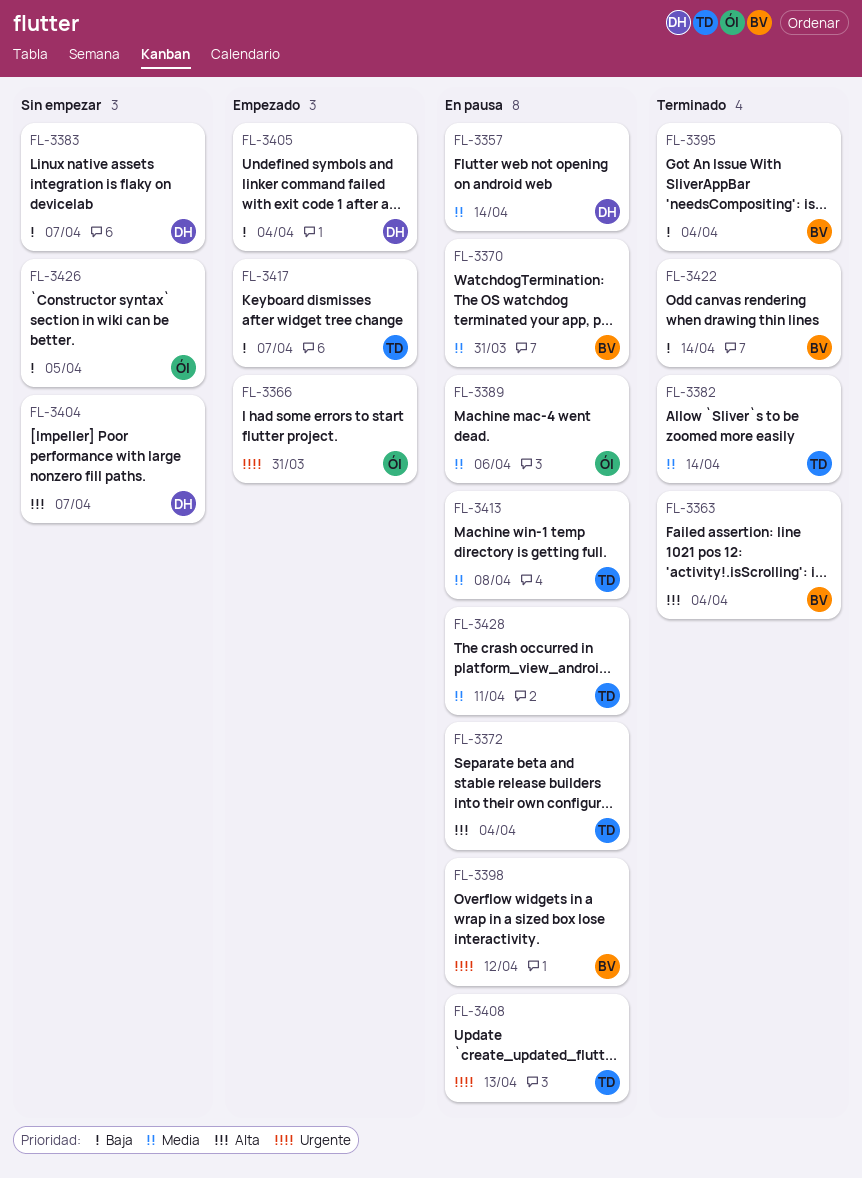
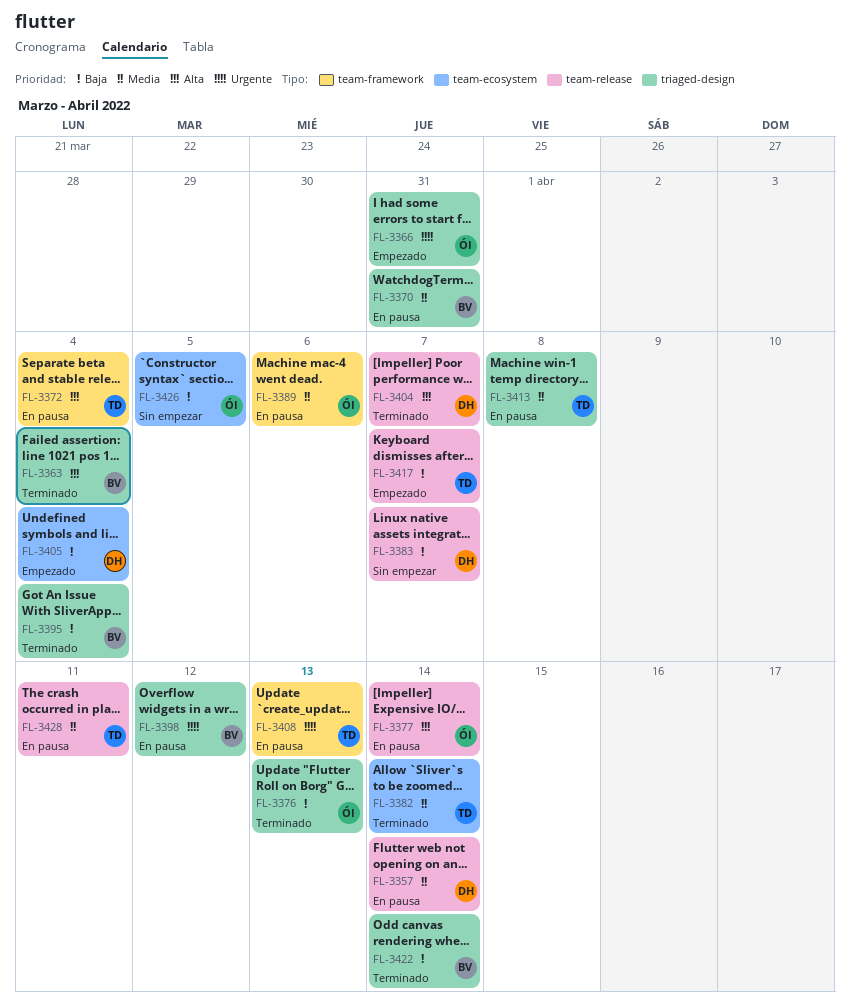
FL-3376: none -> present
FL-3377: none -> present
FL-3404, status: Sin empezar -> Terminado

